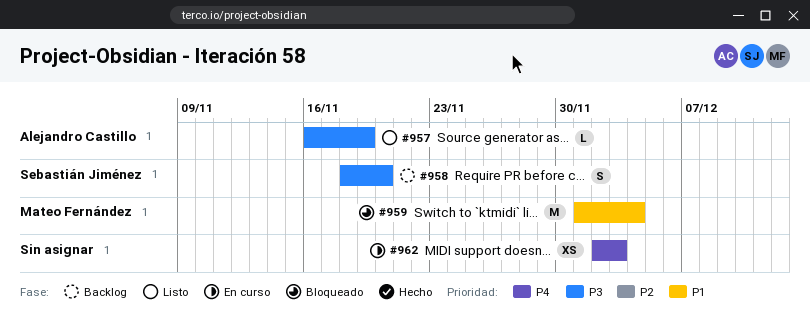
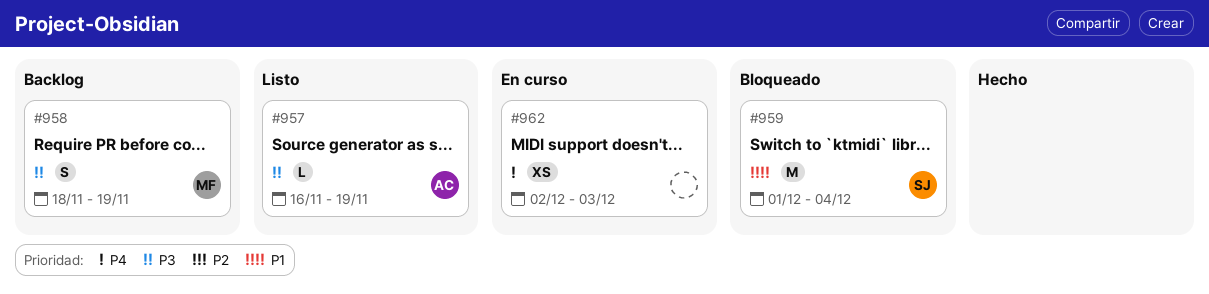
#958, owner: Sebastián Jiménez -> Mateo Fernández
#958, due: Nov 20 -> Nov 19
#959, owner: Mateo Fernández -> Sebastián Jiménez

